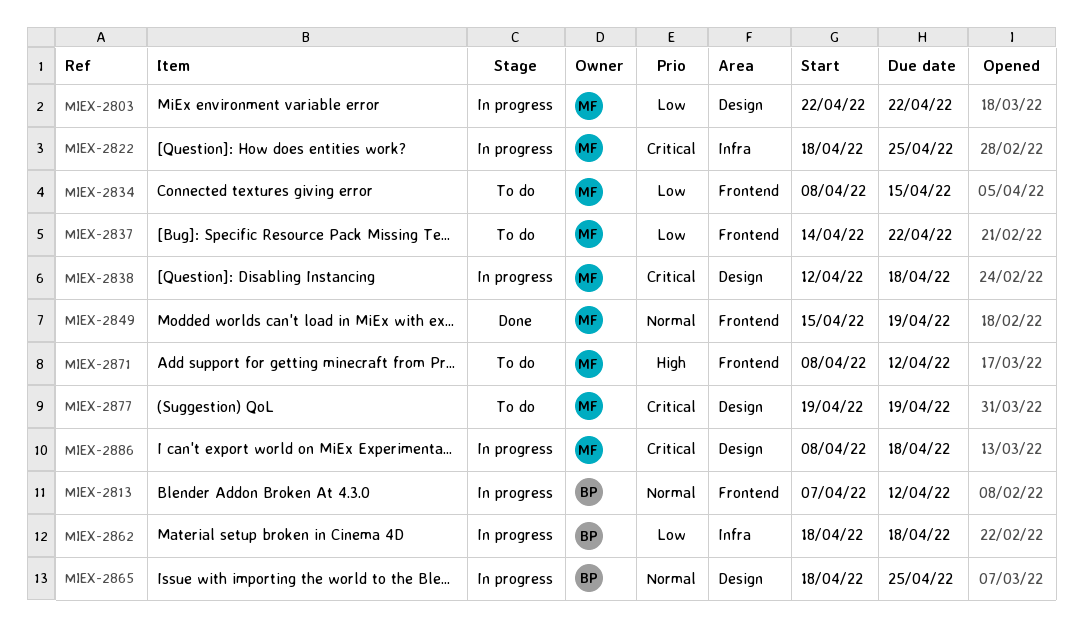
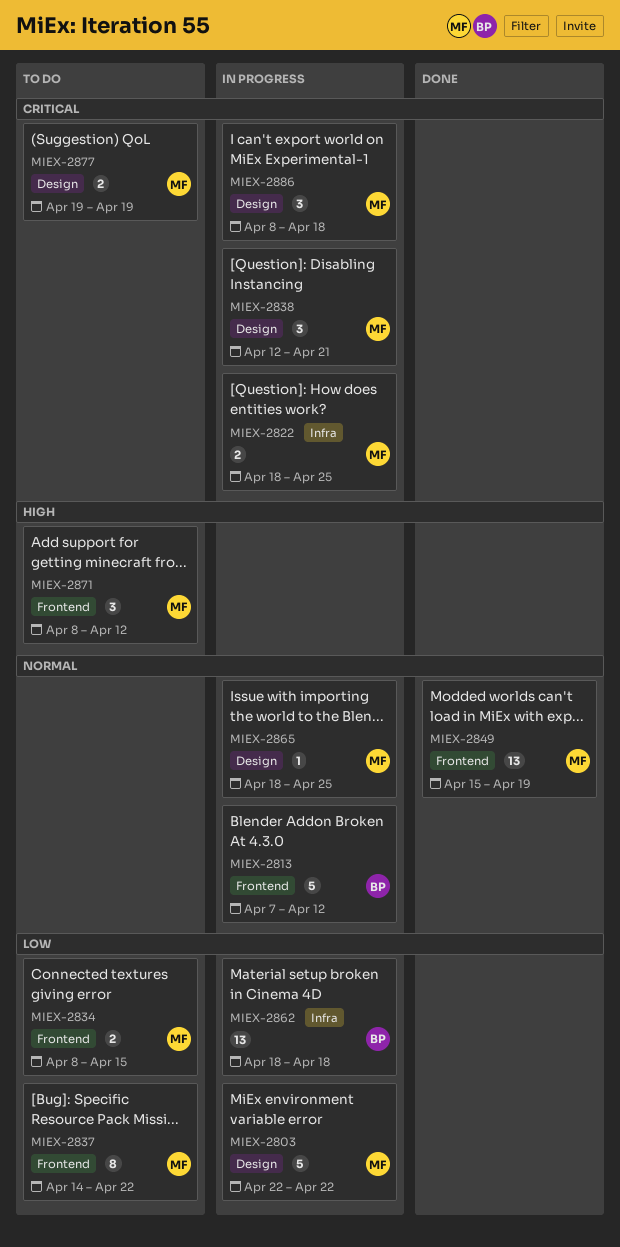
MIEX-2838, due: Apr 18 -> Apr 21
MIEX-2865, owner: BP -> MF

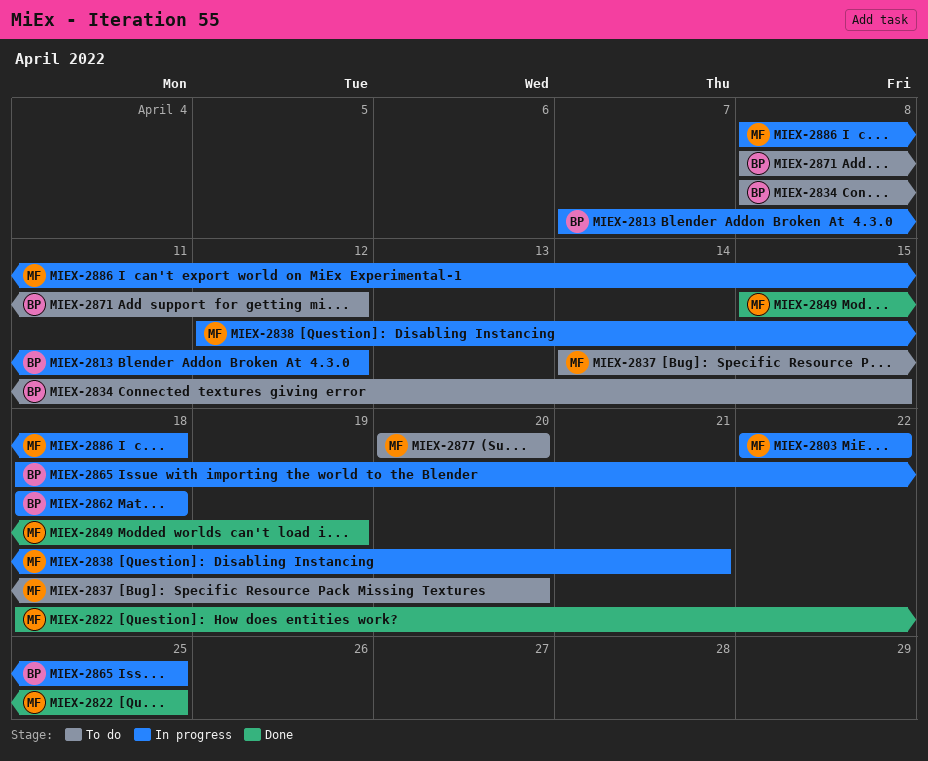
MIEX-2822, status: In progress -> Done
MIEX-2834, owner: MF -> BP
MIEX-2837, due: Apr 22 -> Apr 20
MIEX-2865, owner: MF -> BP
MIEX-2871, owner: MF -> BP
MIEX-2877, start: Apr 19 -> Apr 20
MIEX-2877, due: Apr 19 -> Apr 20

